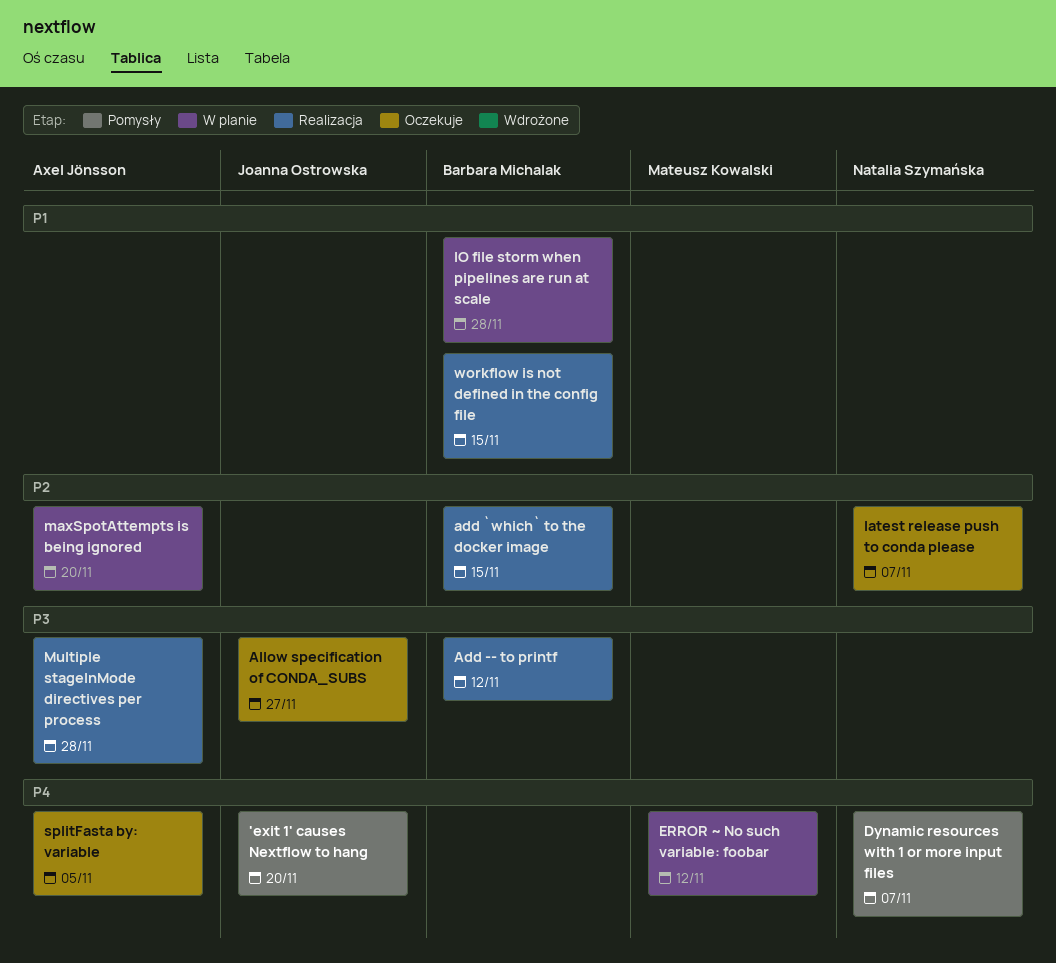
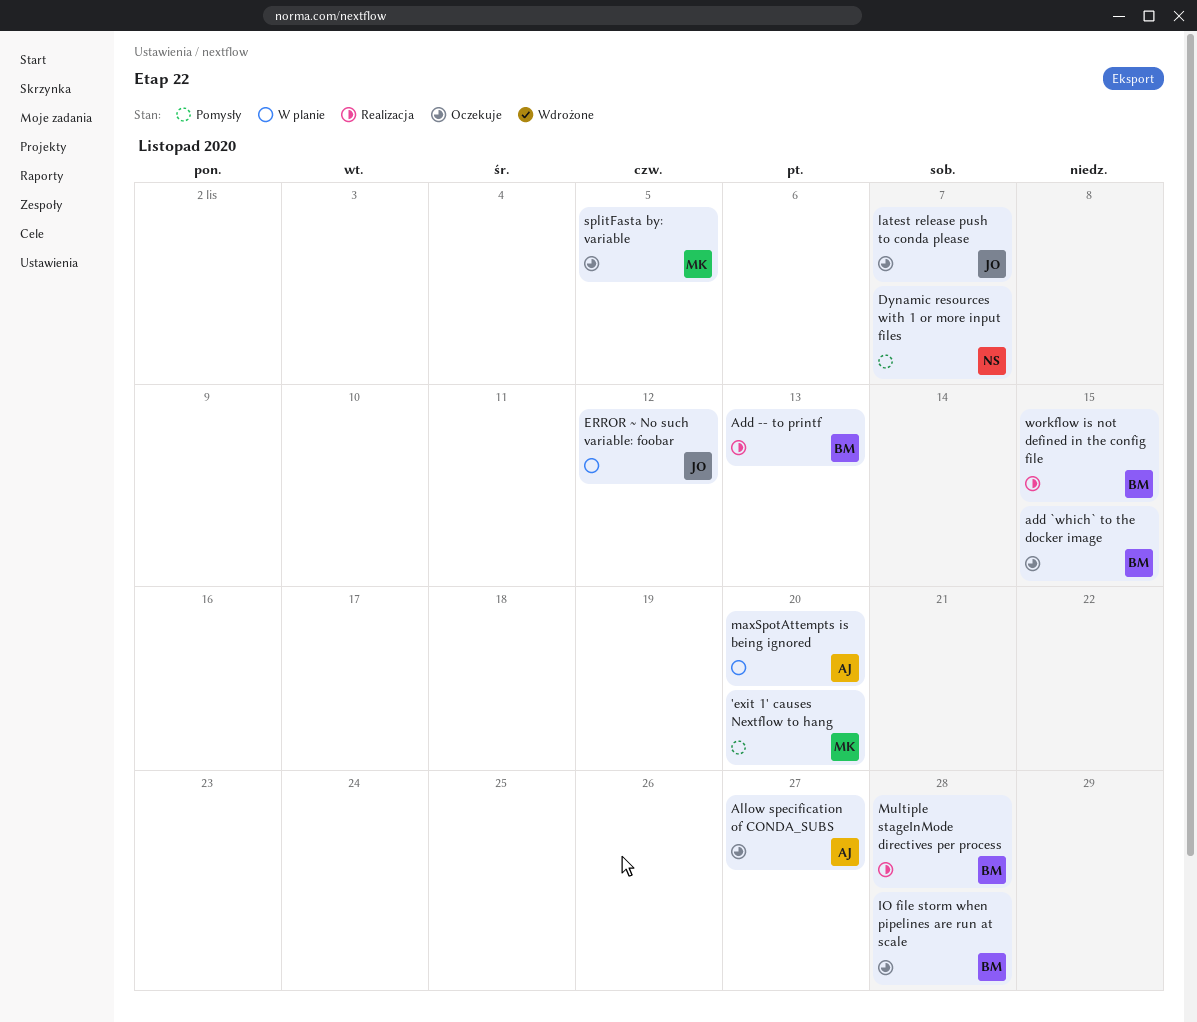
'exit 1' causes Nextflow to hang, owner: Joanna Ostrowska -> Mateusz Kowalski
Add -- to printf, due: Nov 12 -> Nov 13
add `which` to the docker image, status: Realizacja -> Oczekuje
Allow specification of CONDA_SUBS, owner: Joanna Ostrowska -> Axel Jönsson
ERROR ~ No such variable: foobar, owner: Mateusz Kowalski -> Joanna Ostrowska
IO file storm when pipelines are run at scale, status: W planie -> Oczekuje
latest release push to conda please, owner: Natalia Szymańska -> Joanna Ostrowska
Multiple stageInMode directives per process, owner: Axel Jönsson -> Barbara Michalak
splitFasta by: variable, owner: Axel Jönsson -> Mateusz Kowalski

